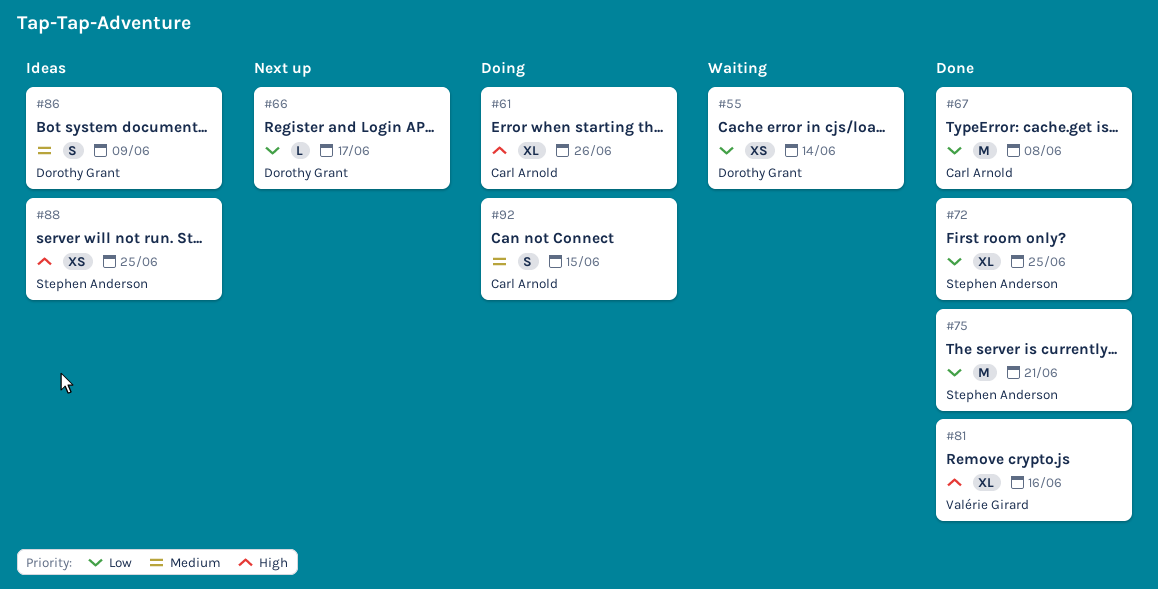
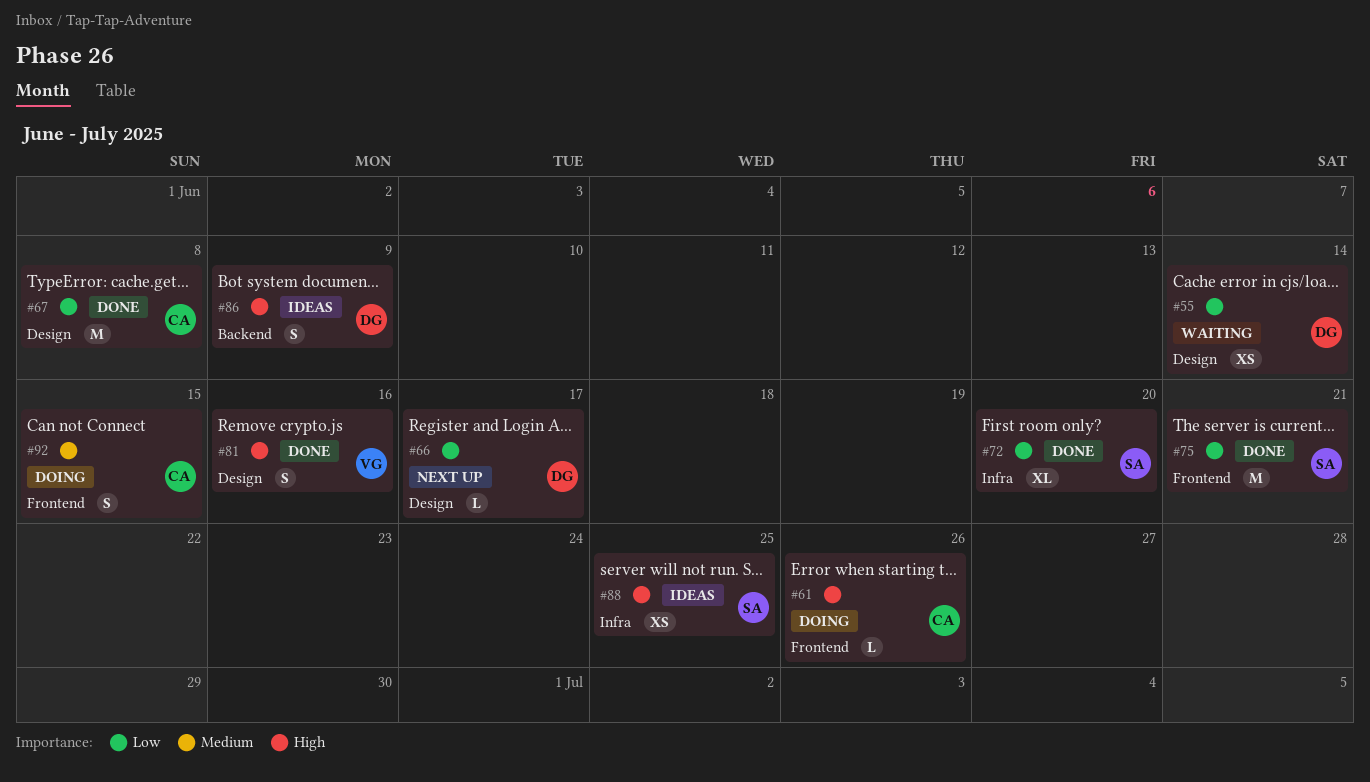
#61, estimate: XL -> L
#72, due: Jun 25 -> Jun 20
#81, estimate: XL -> S
#86, priority: Medium -> High

